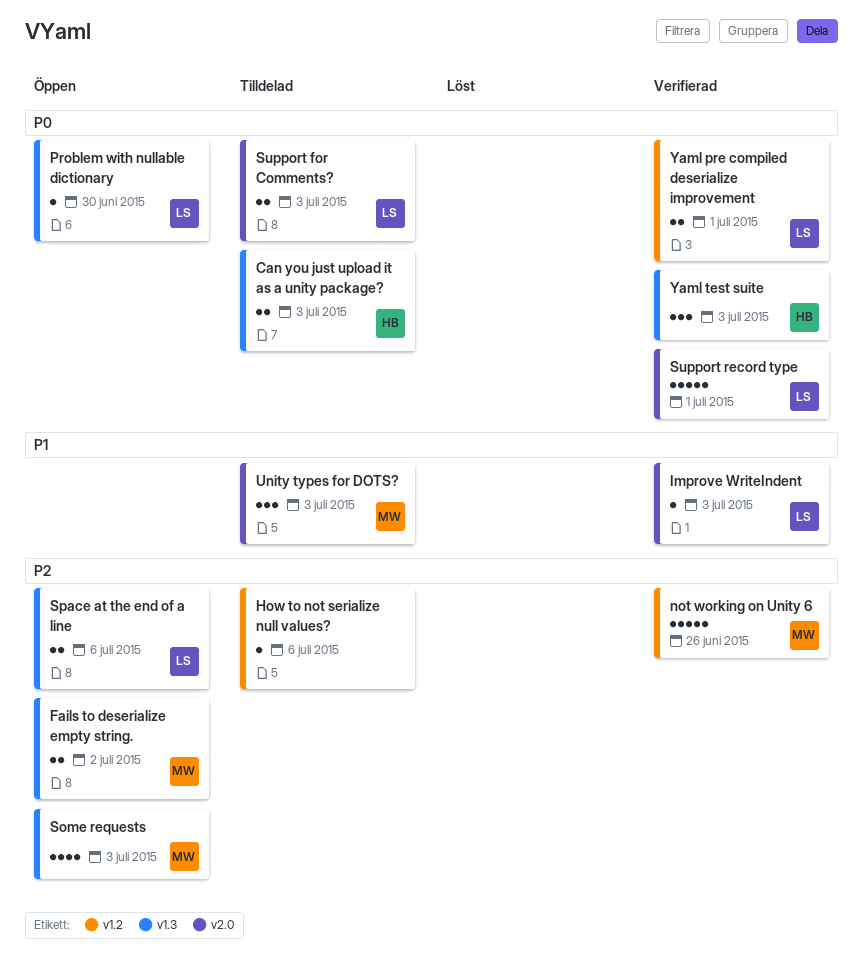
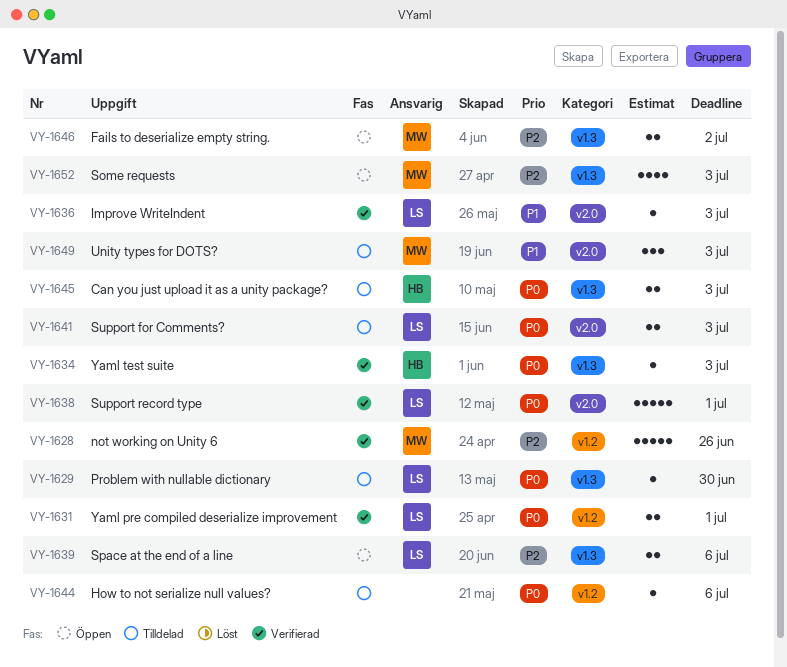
How to not serialize null values?, priority: P2 -> P0
Problem with nullable dictionary, status: Öppen -> Tilldelad
Yaml test suite, estimate: 3 -> 1

